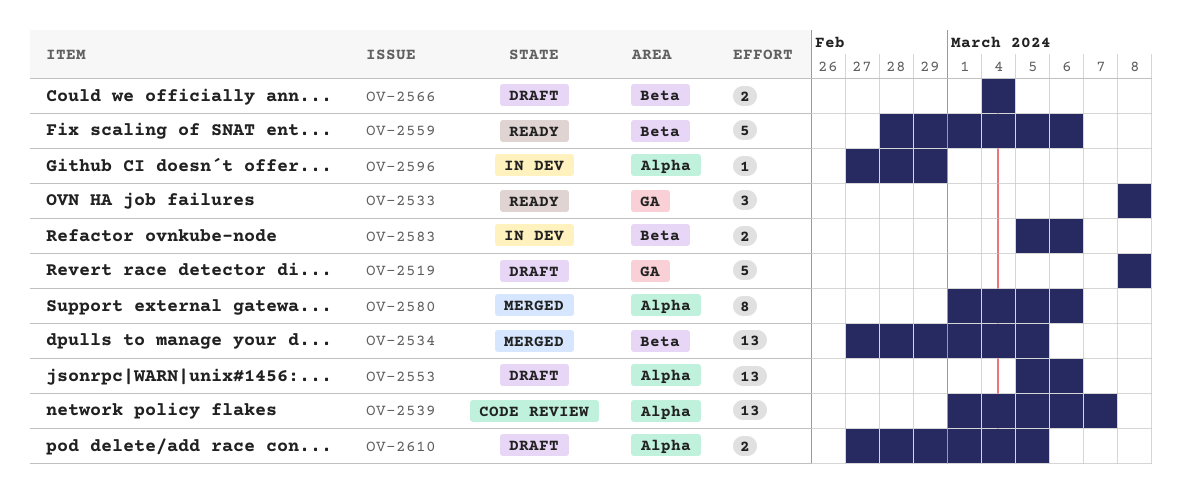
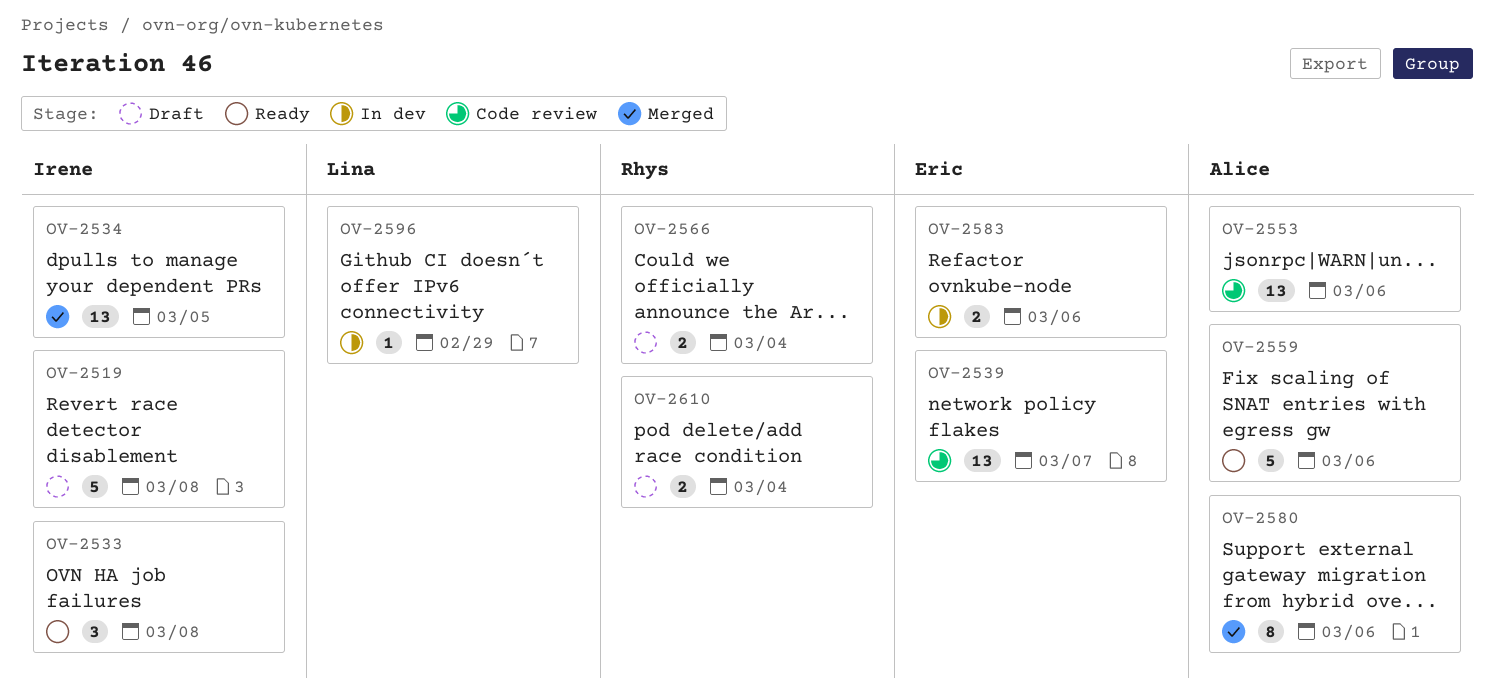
OV-2553, status: Draft -> Code review
OV-2610, due: Mar 5 -> Mar 4

